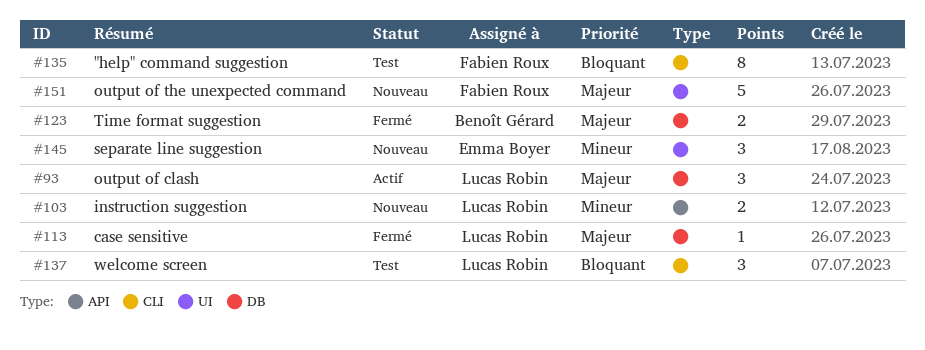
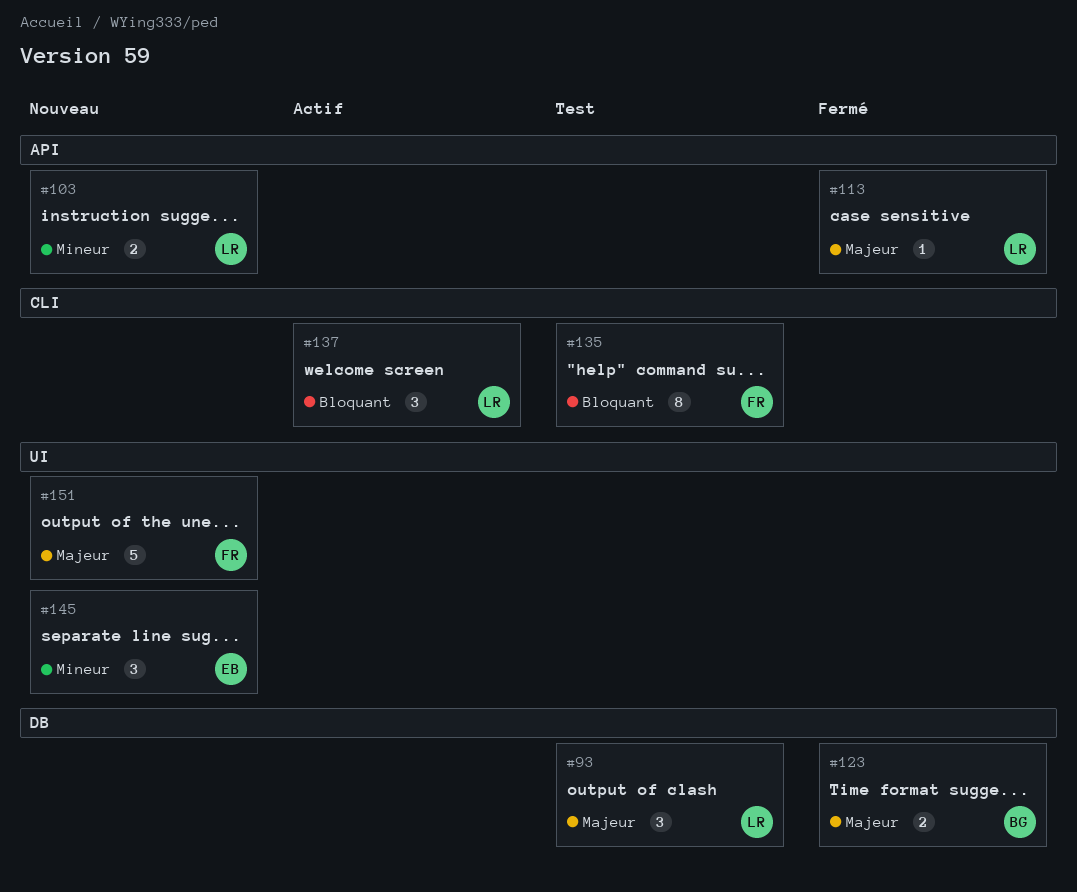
#93, status: Actif -> Test
#113, label: DB -> API
#137, status: Test -> Actif

